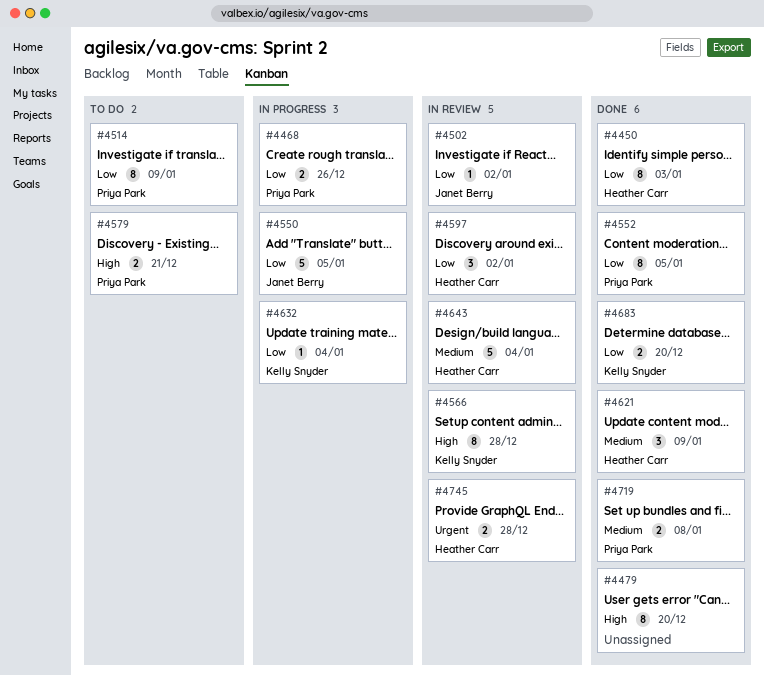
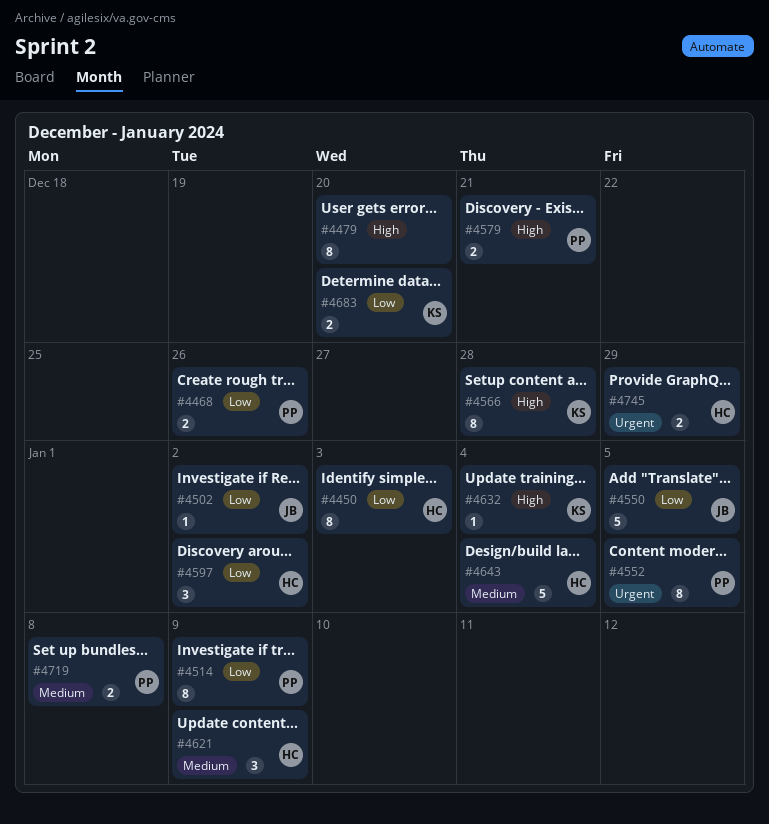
#4552, priority: Low -> Urgent
#4632, priority: Low -> High
#4745, due: Dec 28 -> Dec 29

